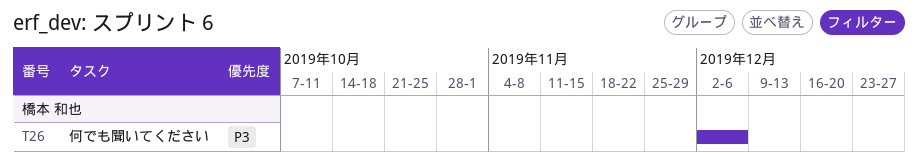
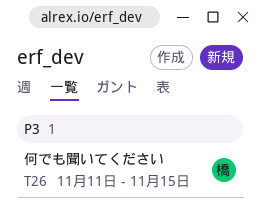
T26, start: Dec 2 -> Nov 11
T26, due: Dec 6 -> Nov 15

